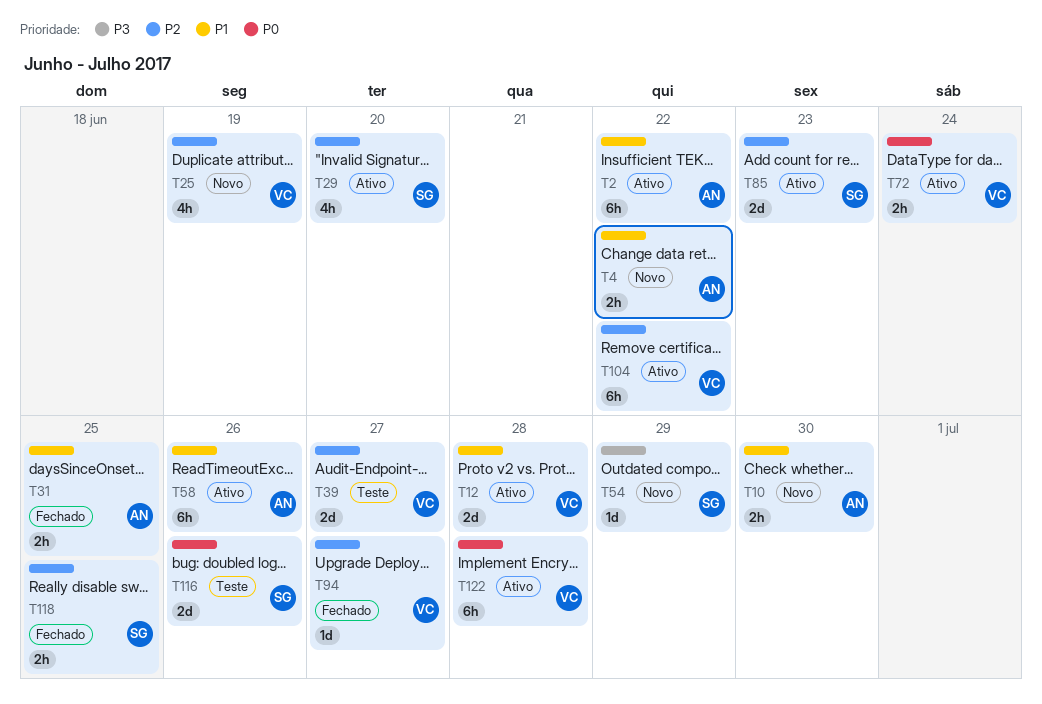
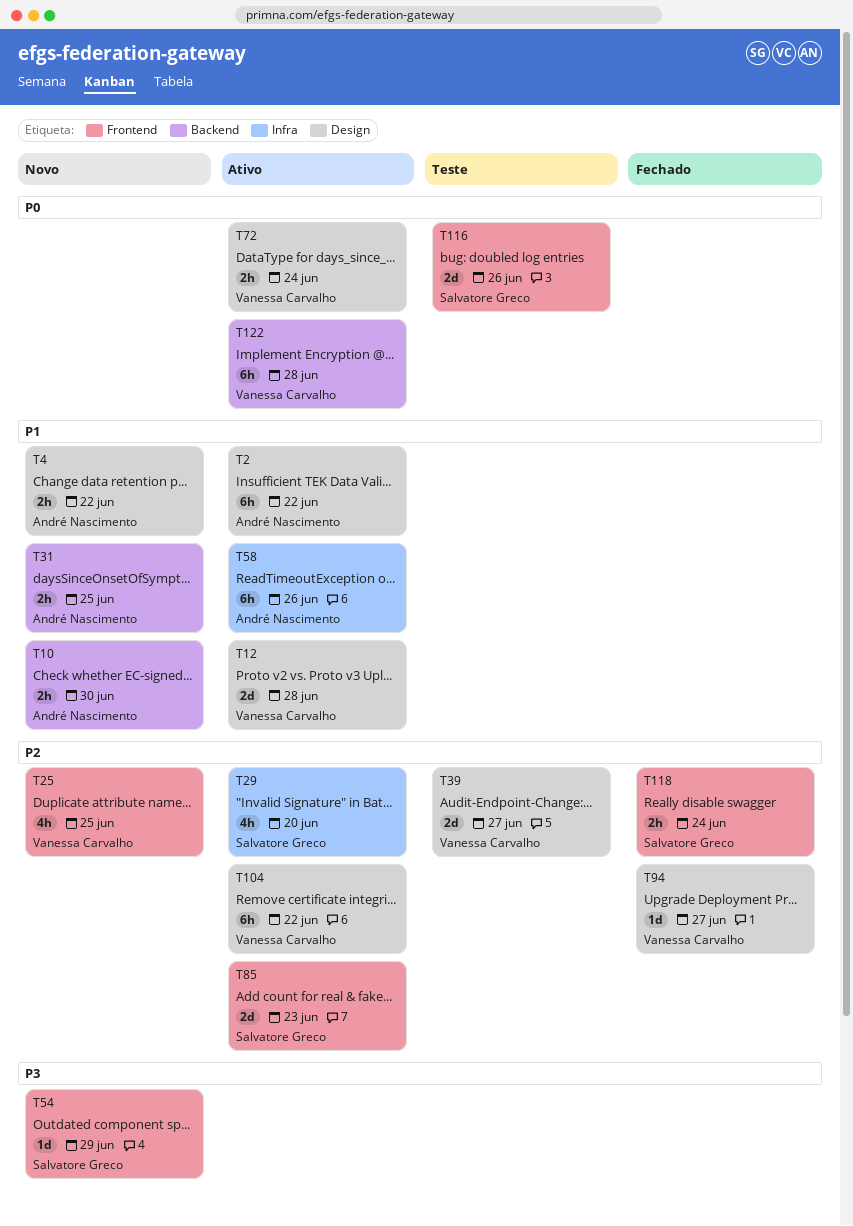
T25, due: Jun 19 -> Jun 25
T31, status: Fechado -> Novo
T118, due: Jun 25 -> Jun 24

